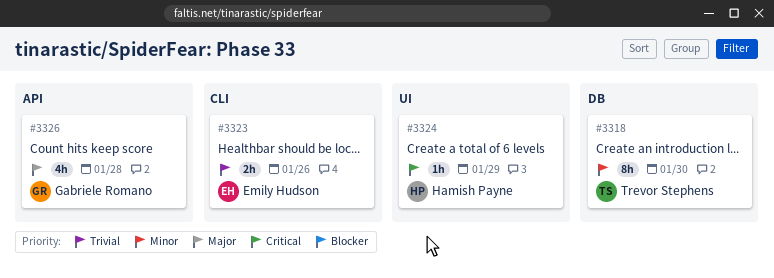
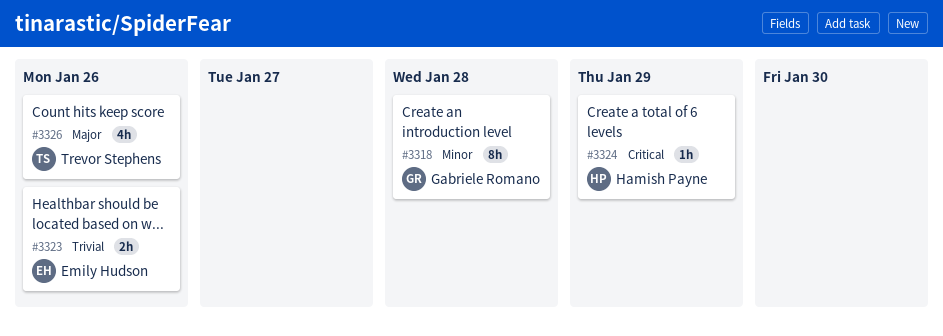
#3318, owner: Trevor Stephens -> Gabriele Romano
#3318, due: Jan 30 -> Jan 28
#3326, owner: Gabriele Romano -> Trevor Stephens
#3326, due: Jan 28 -> Jan 26

